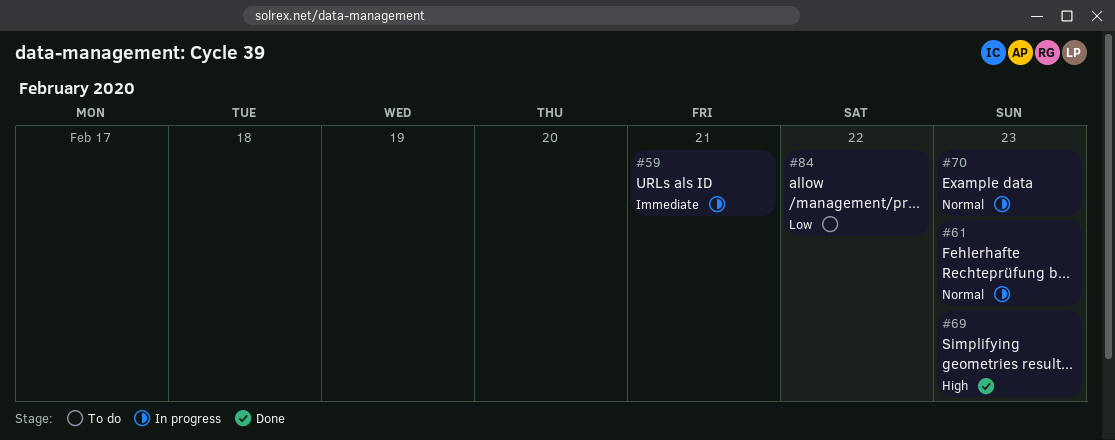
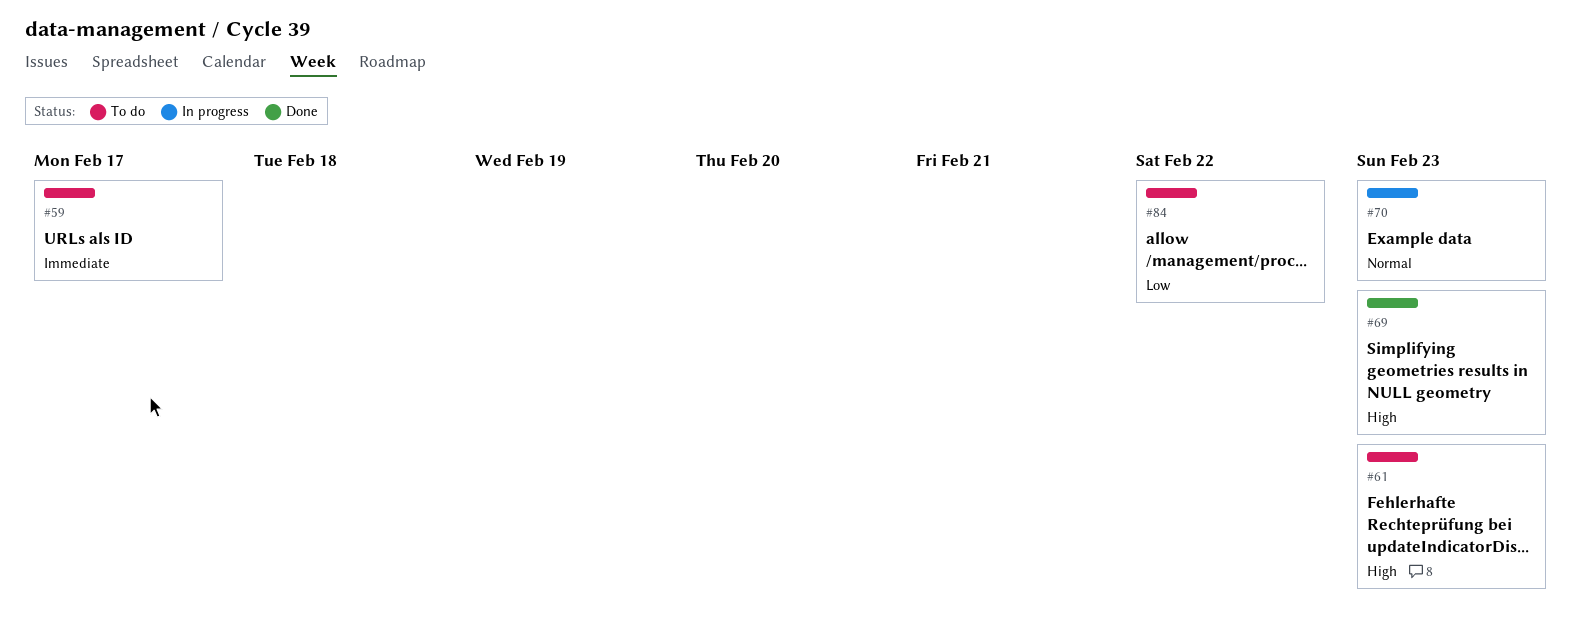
#59, status: In progress -> To do
#59, due: Feb 21 -> Feb 17
#61, status: In progress -> To do
#61, priority: Normal -> High

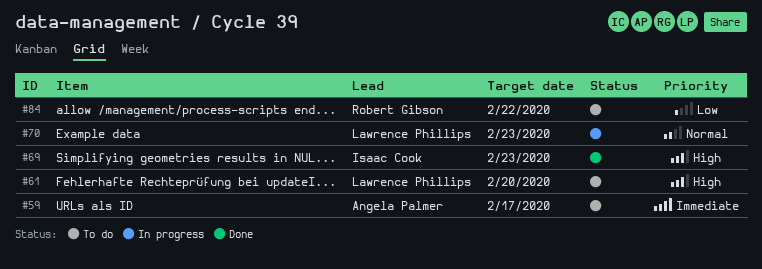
#61, due: Feb 23 -> Feb 20

